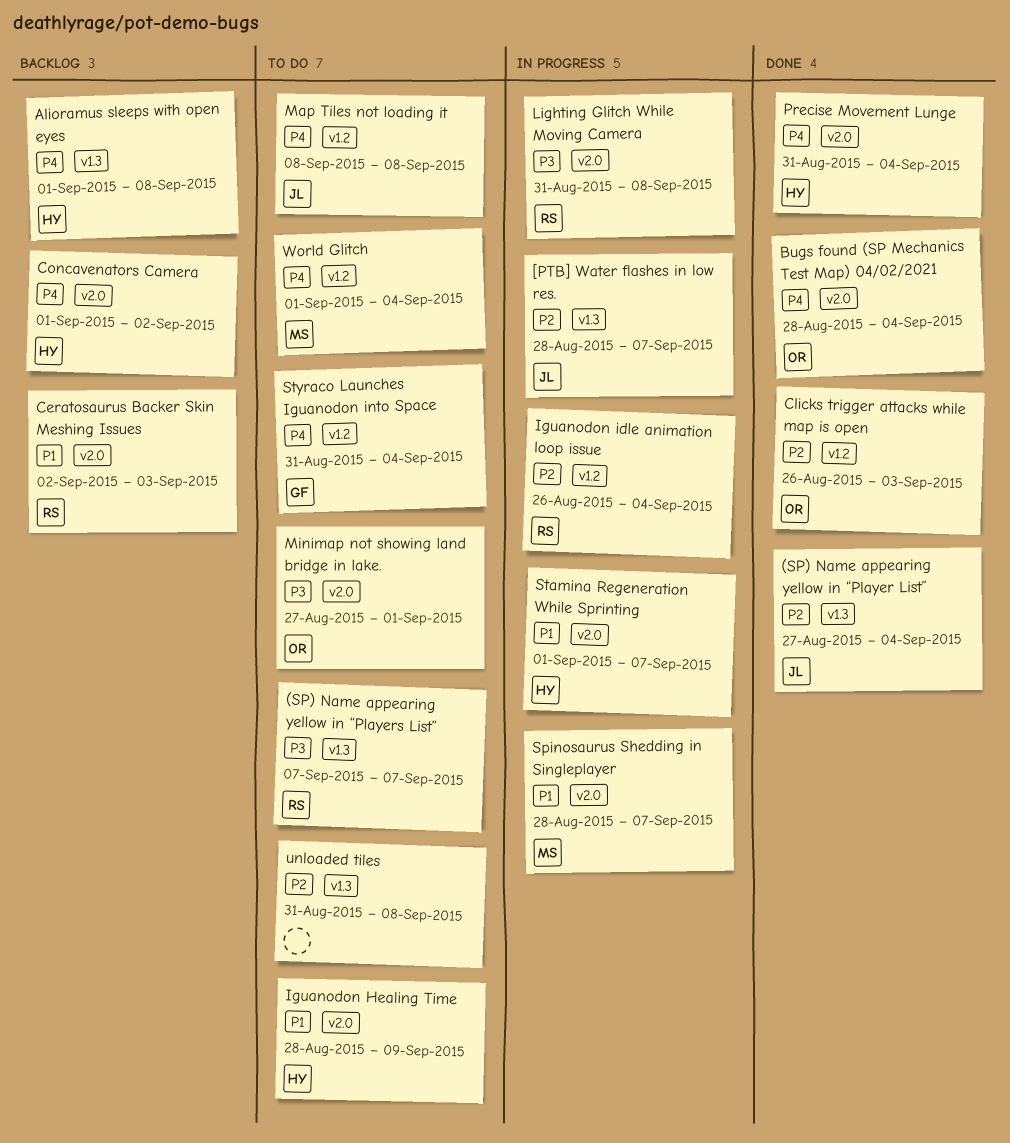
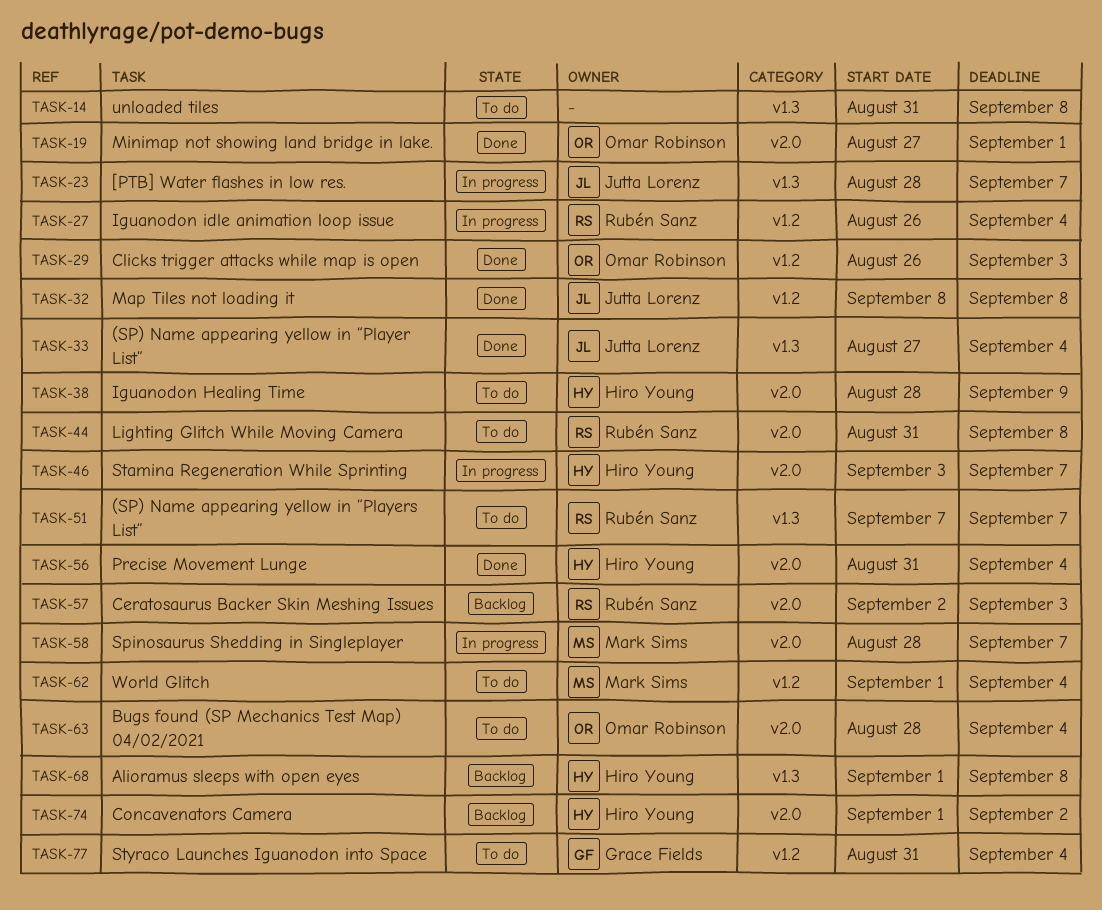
Bugs found (SP Mechanics Test Map) 04/02/2021, status: Done -> To do
Lighting Glitch While Moving Camera, status: In progress -> To do
Map Tiles not loading it, status: To do -> Done
Minimap not showing land bridge in lake., status: To do -> Done
Stamina Regeneration While Sprinting, start: Sep 1 -> Sep 3

